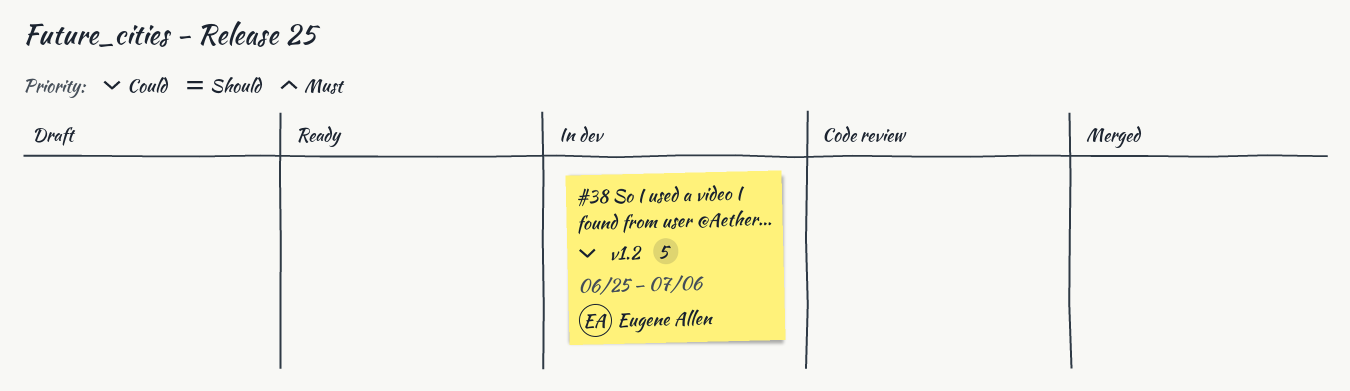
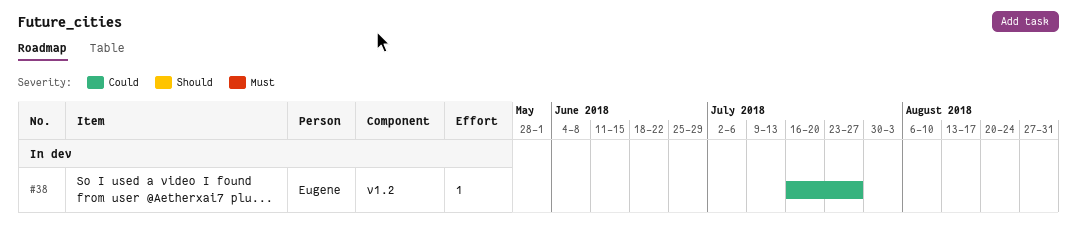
#38, estimate: 5 -> 1
#38, start: Jun 25 -> Jul 16
#38, due: Jul 6 -> Jul 27

